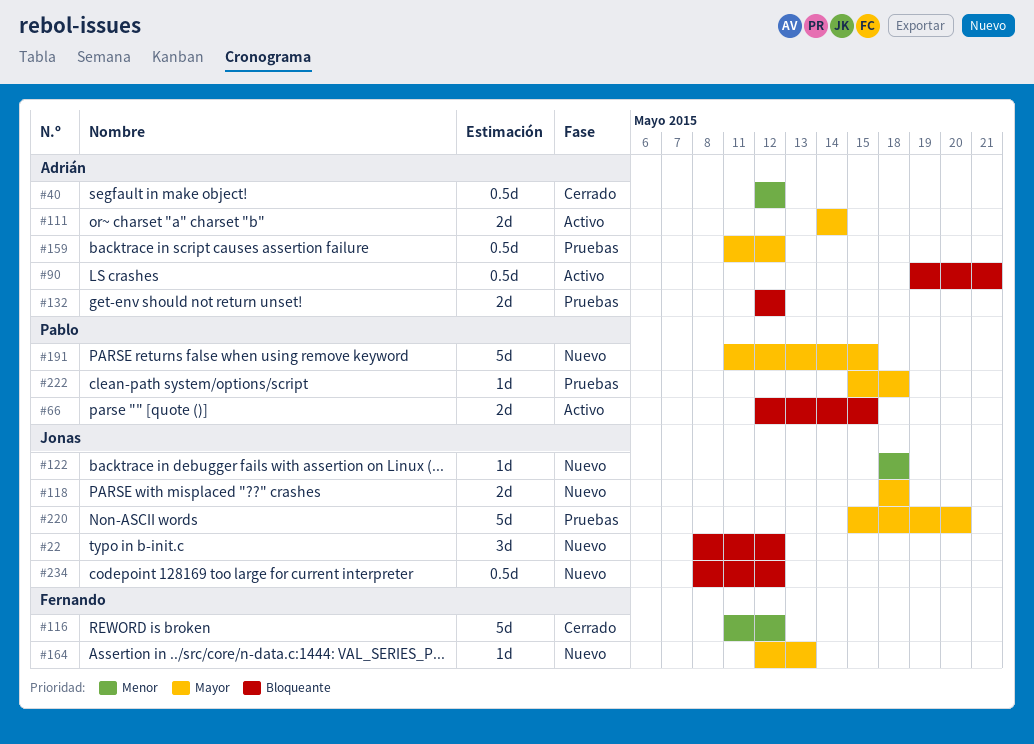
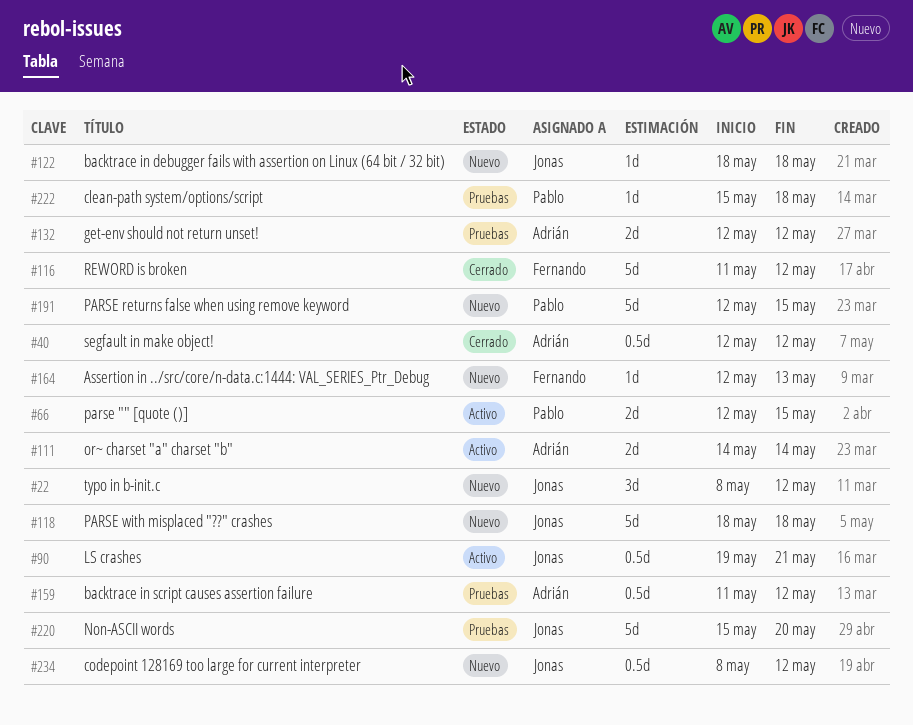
#90, owner: Adrián -> Jonas
#118, estimate: 2d -> 5d
#191, start: May 11 -> May 12

